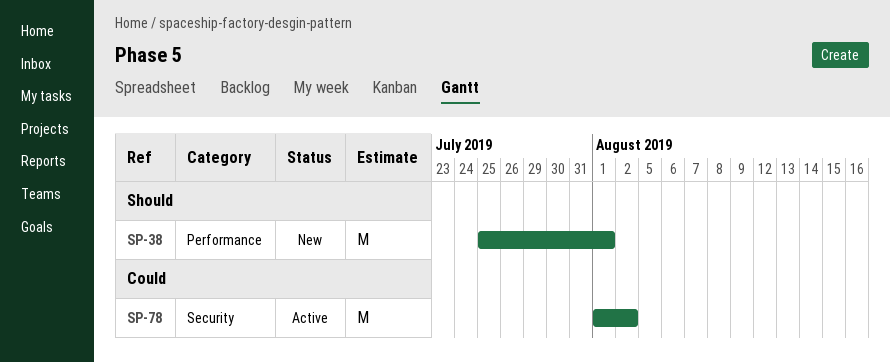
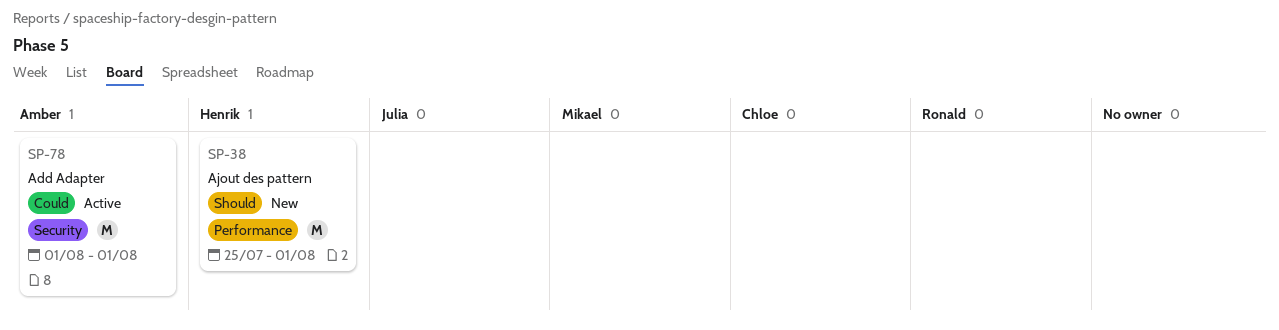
SP-78, due: Aug 2 -> Aug 1

